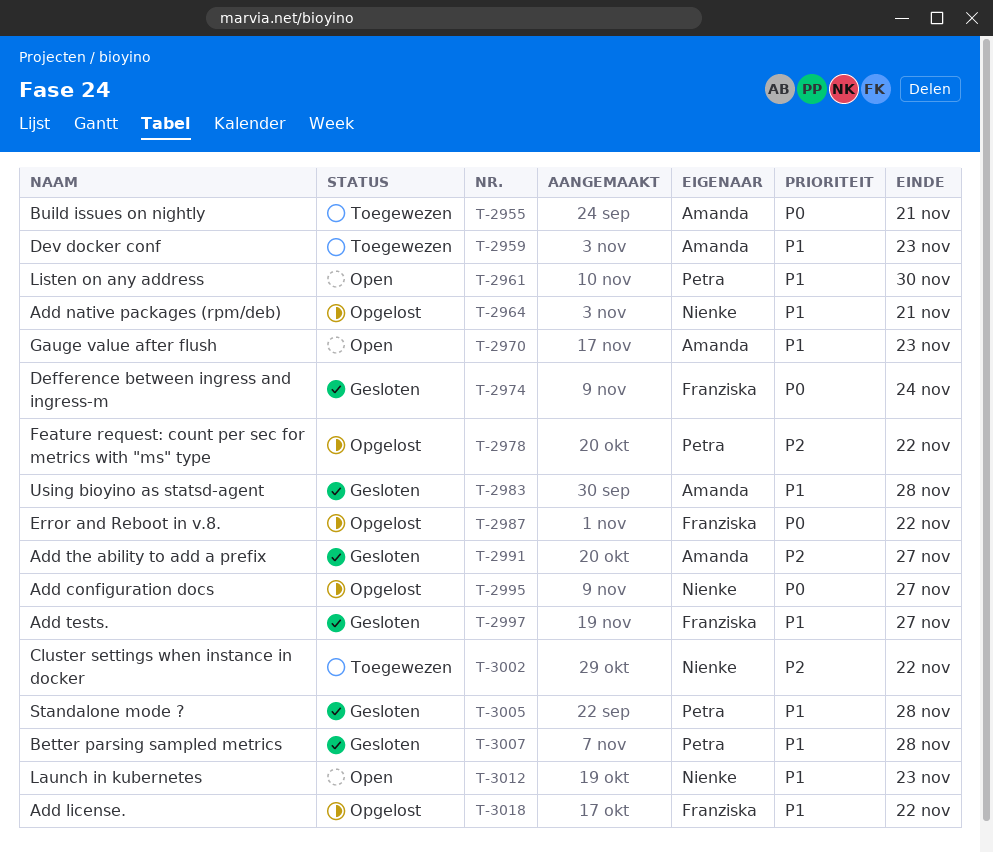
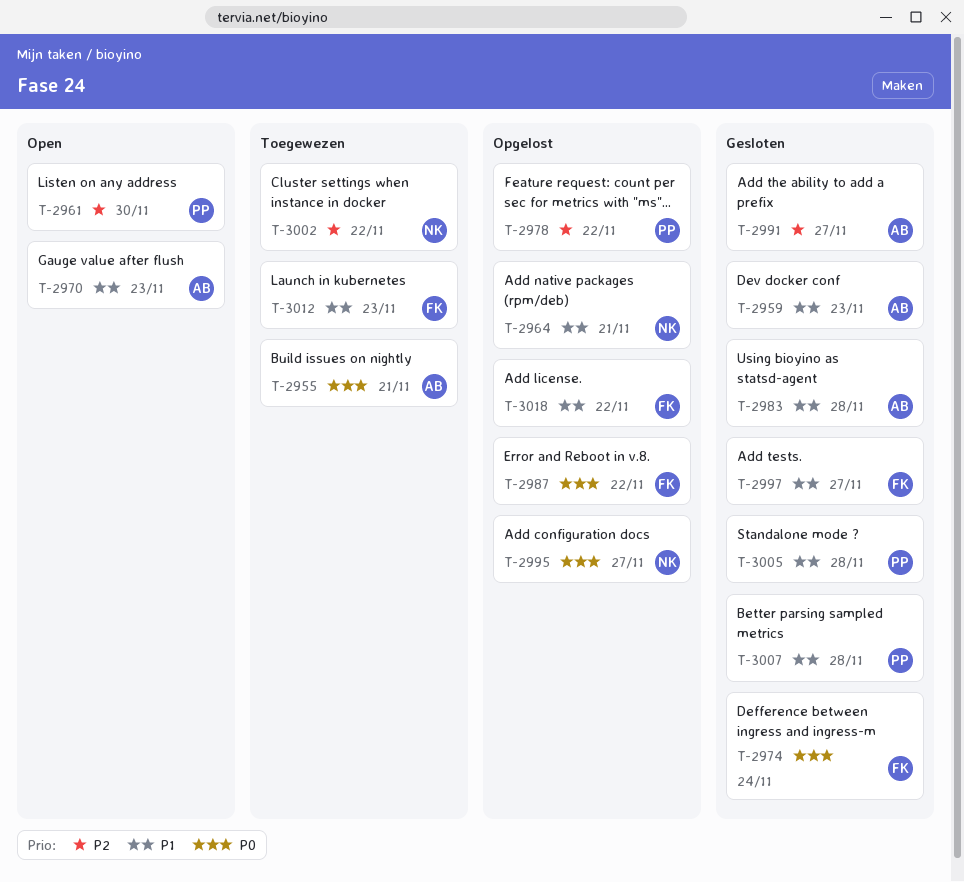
T-2959, status: Toegewezen -> Gesloten
T-2961, priority: P1 -> P2
T-3012, status: Open -> Toegewezen
T-3012, owner: Nienke -> Franziska

